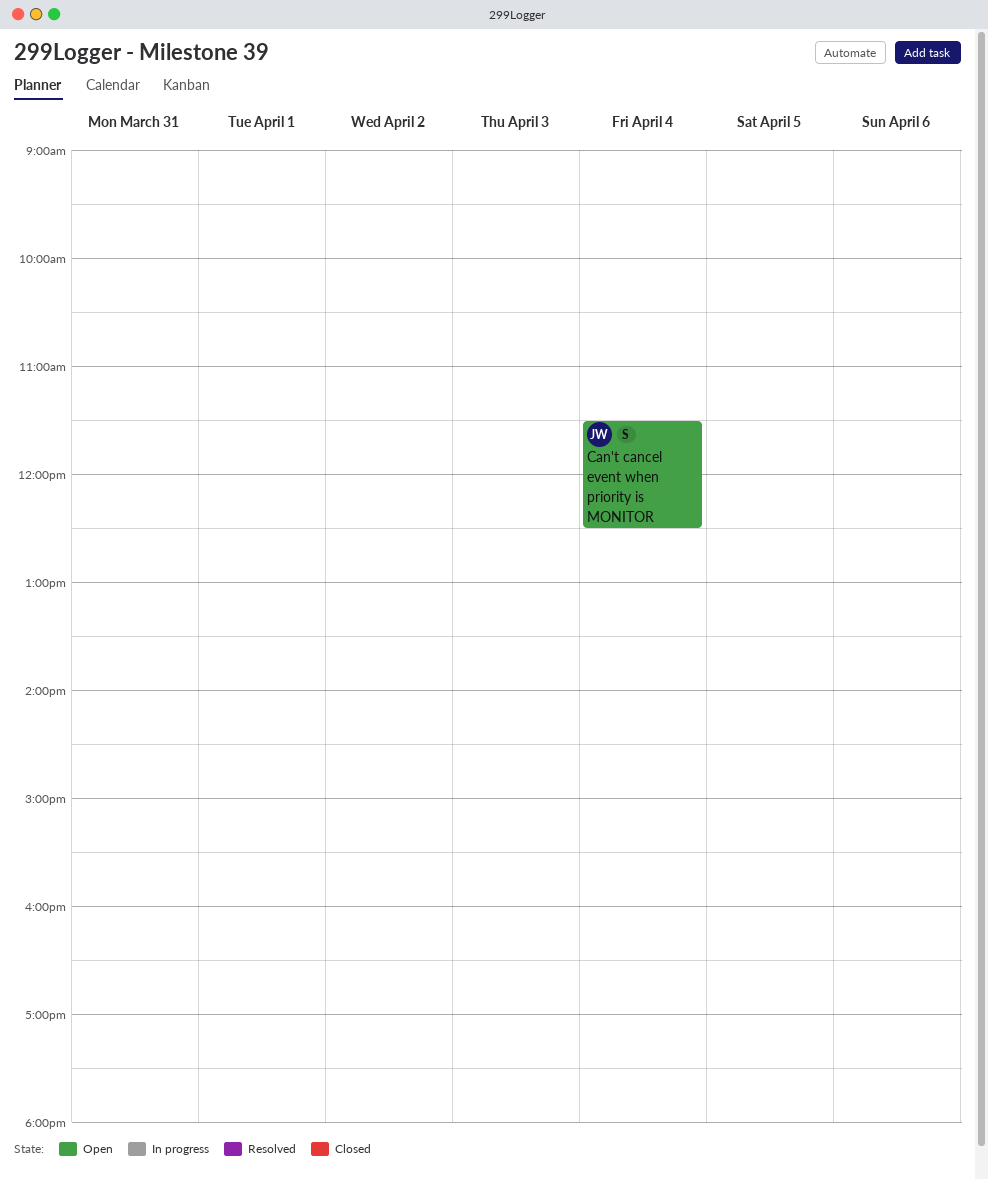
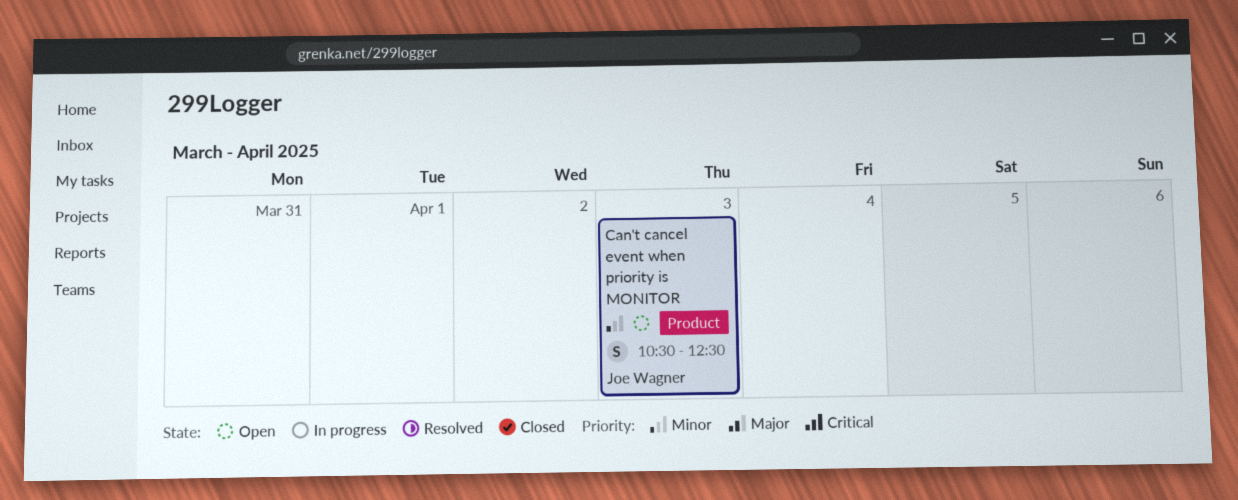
Can't cancel event when priority is MONITOR, day: Apr 4 -> Apr 3
Can't cancel event when priority is MONITOR, begins: 11:30 -> 10:30

